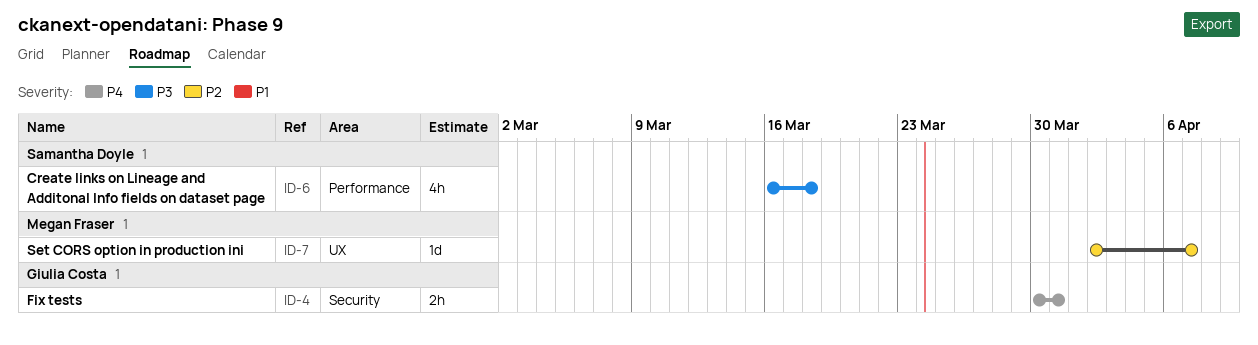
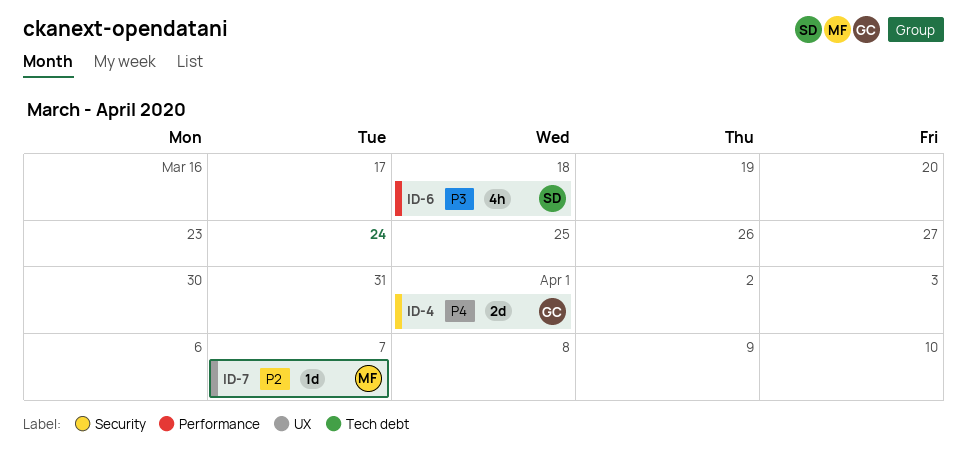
ID-4, estimate: 2h -> 2d
ID-4, due: Mar 31 -> Apr 1

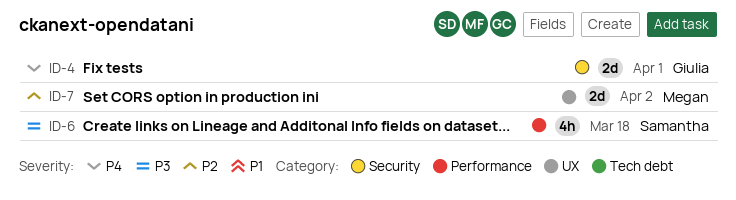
ID-7, estimate: 1d -> 2d
ID-7, due: Apr 7 -> Apr 2

